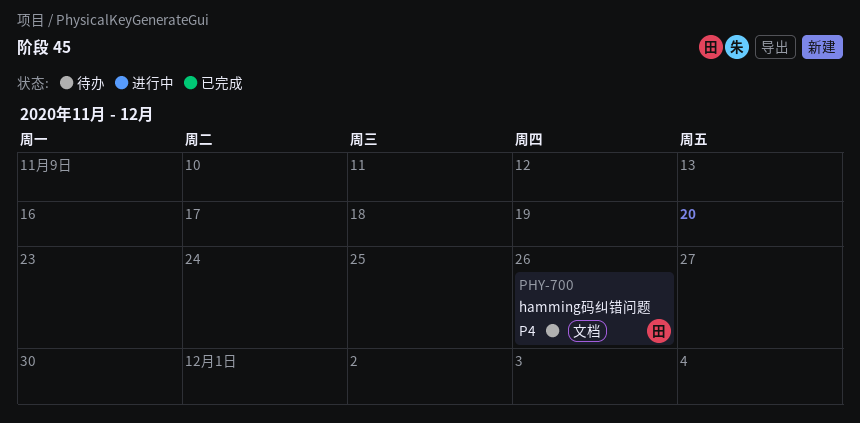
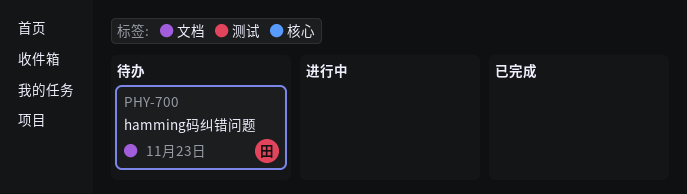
PHY-700, due: Nov 26 -> Nov 23

